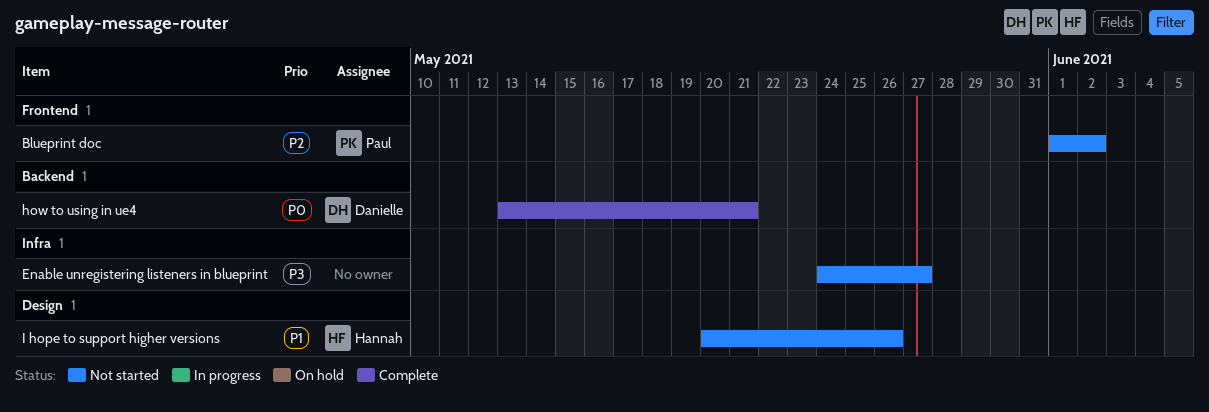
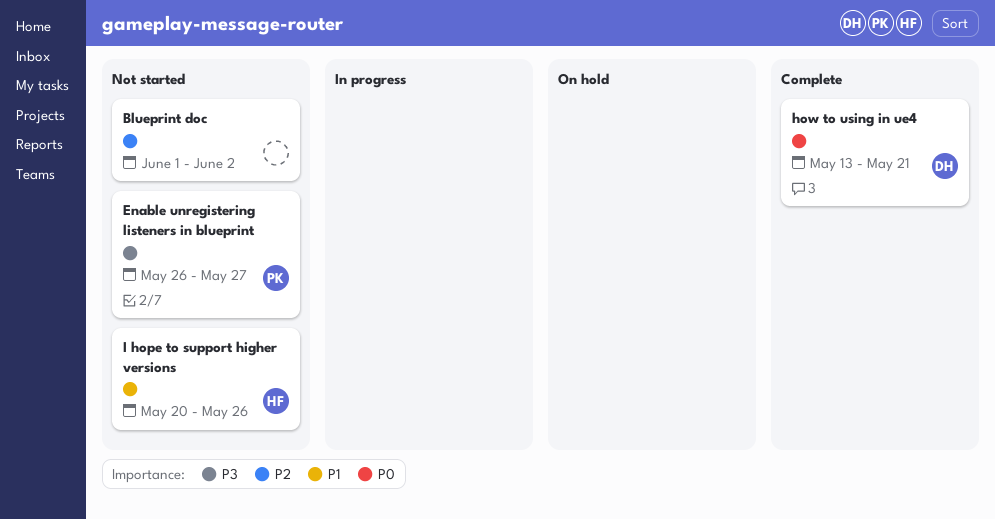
Blueprint doc, owner: Paul -> none
Enable unregistering listeners in blueprint, owner: none -> Paul
Enable unregistering listeners in blueprint, start: May 24 -> May 26

